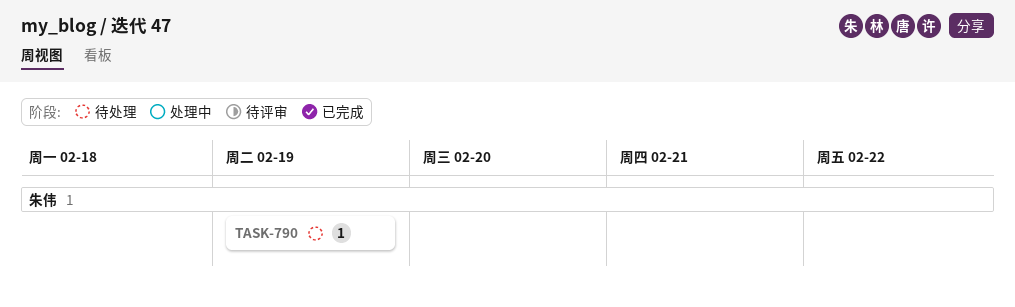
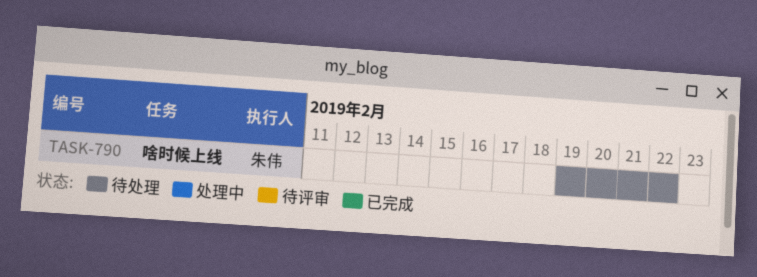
TASK-790, due: Feb 19 -> Feb 22

